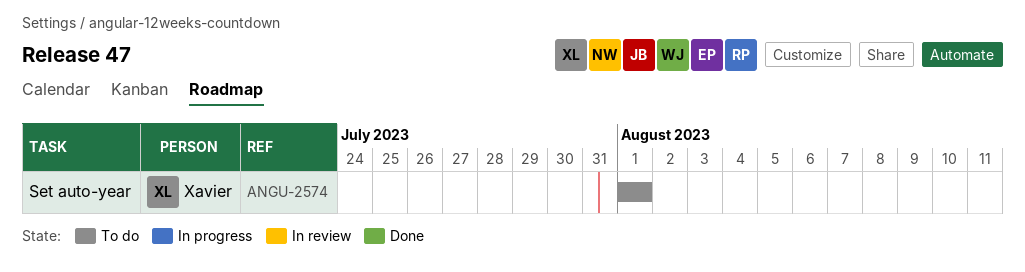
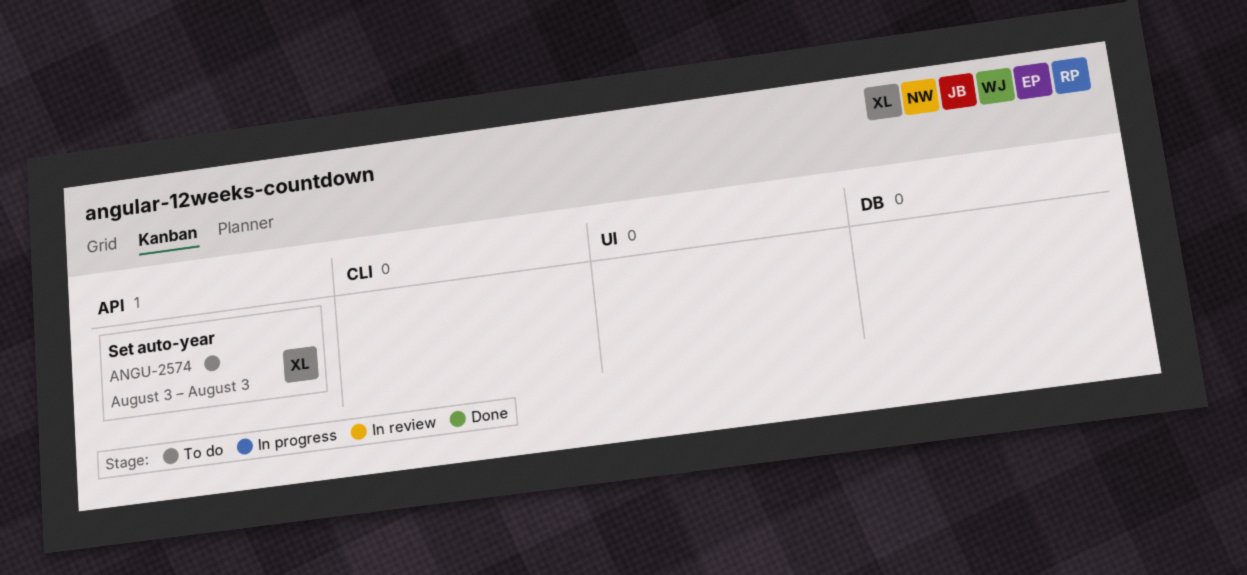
ANGU-2574, start: Aug 1 -> Aug 3
ANGU-2574, due: Aug 1 -> Aug 3

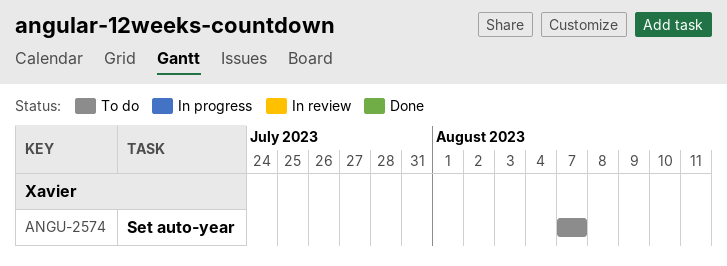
ANGU-2574, start: Aug 3 -> Aug 7
ANGU-2574, due: Aug 3 -> Aug 7

